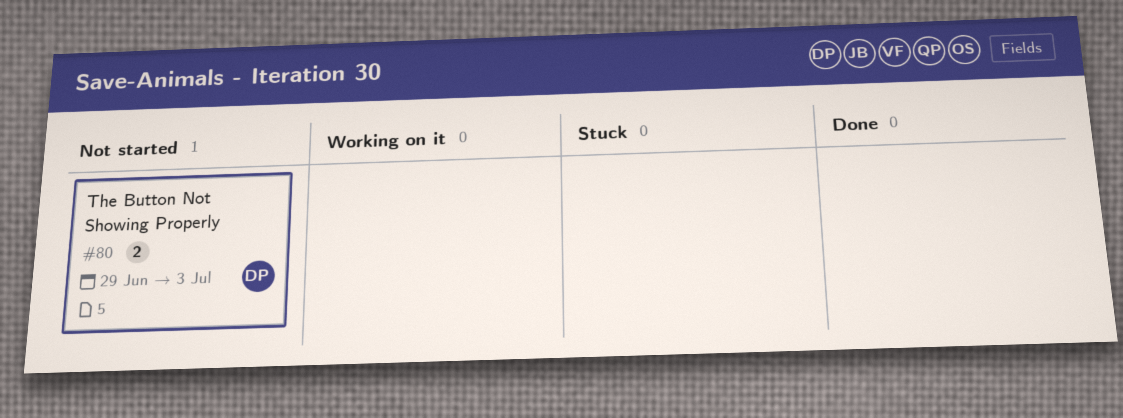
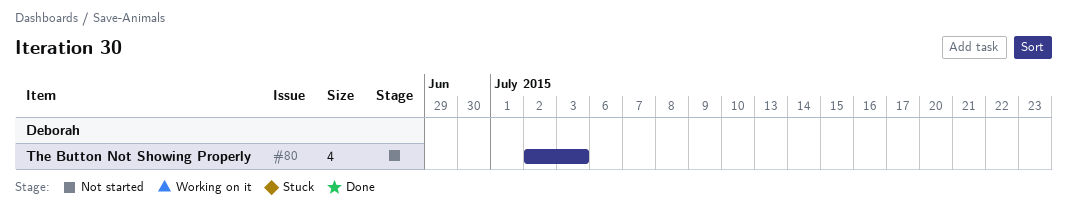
#80, estimate: 2 -> 4
#80, start: Jun 29 -> Jul 2

